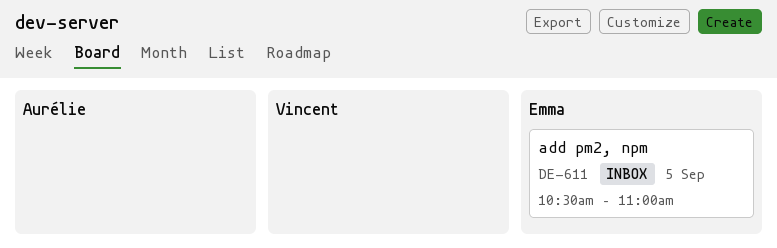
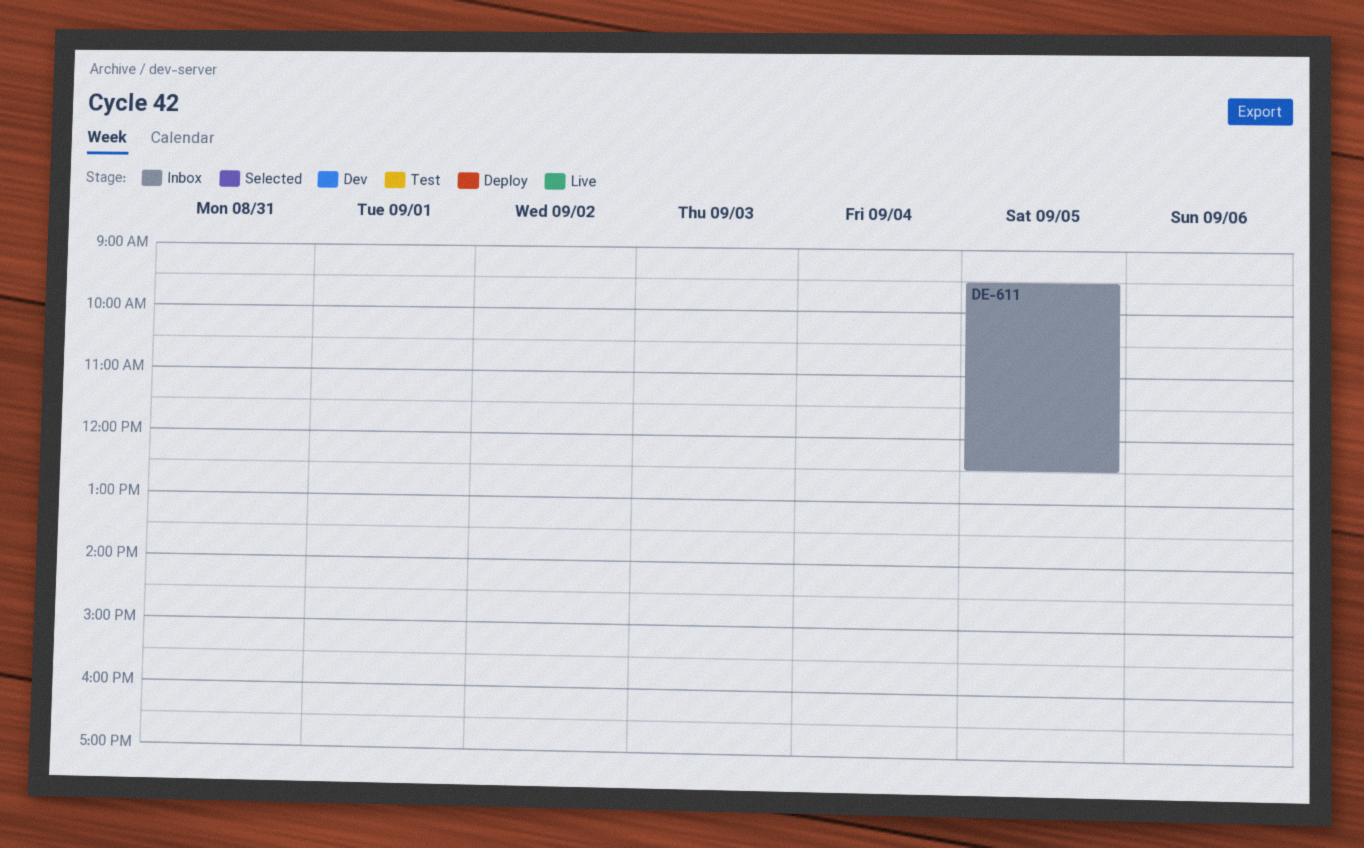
DE-611, begins: 10:30 -> 09:30
DE-611, ends: 11:00 -> 12:30

